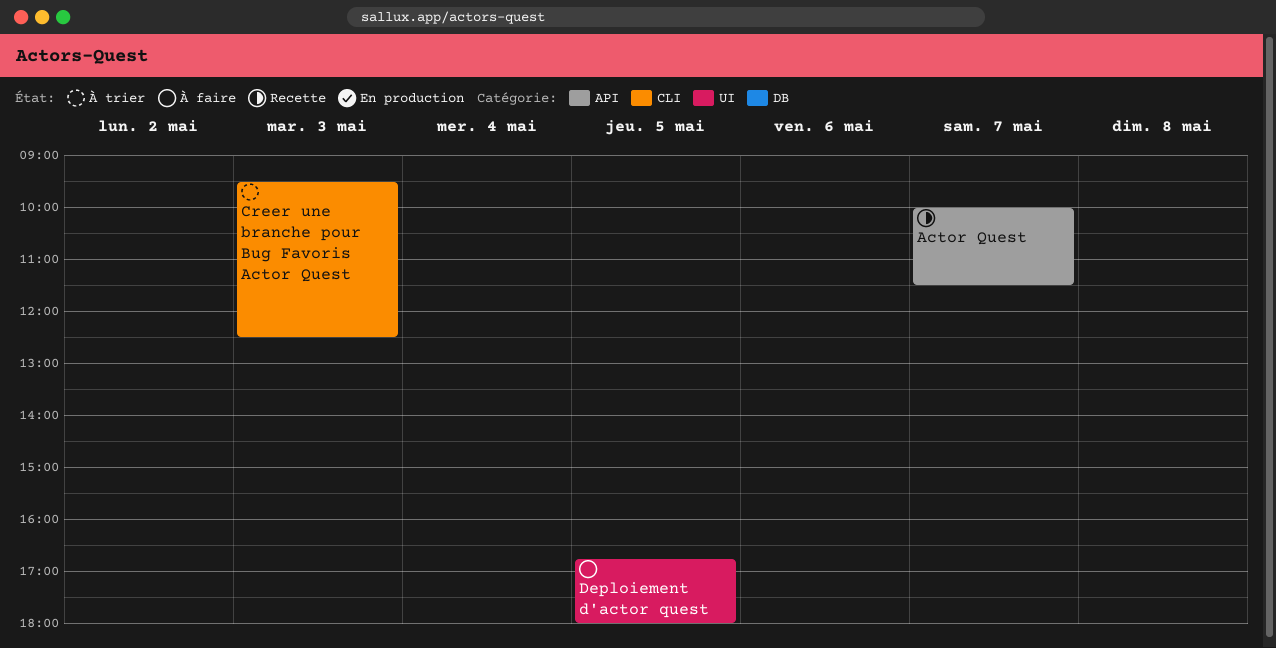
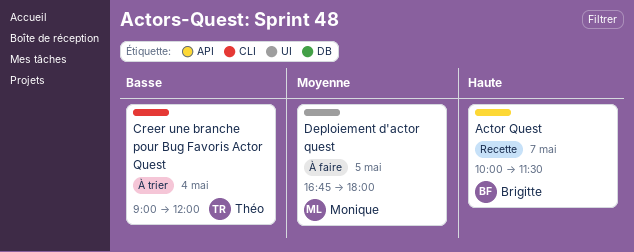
Creer une branche pour Bug Favoris Actor Quest, day: May 3 -> May 4
Creer une branche pour Bug Favoris Actor Quest, begins: 09:30 -> 09:00
Creer une branche pour Bug Favoris Actor Quest, ends: 12:30 -> 12:00

